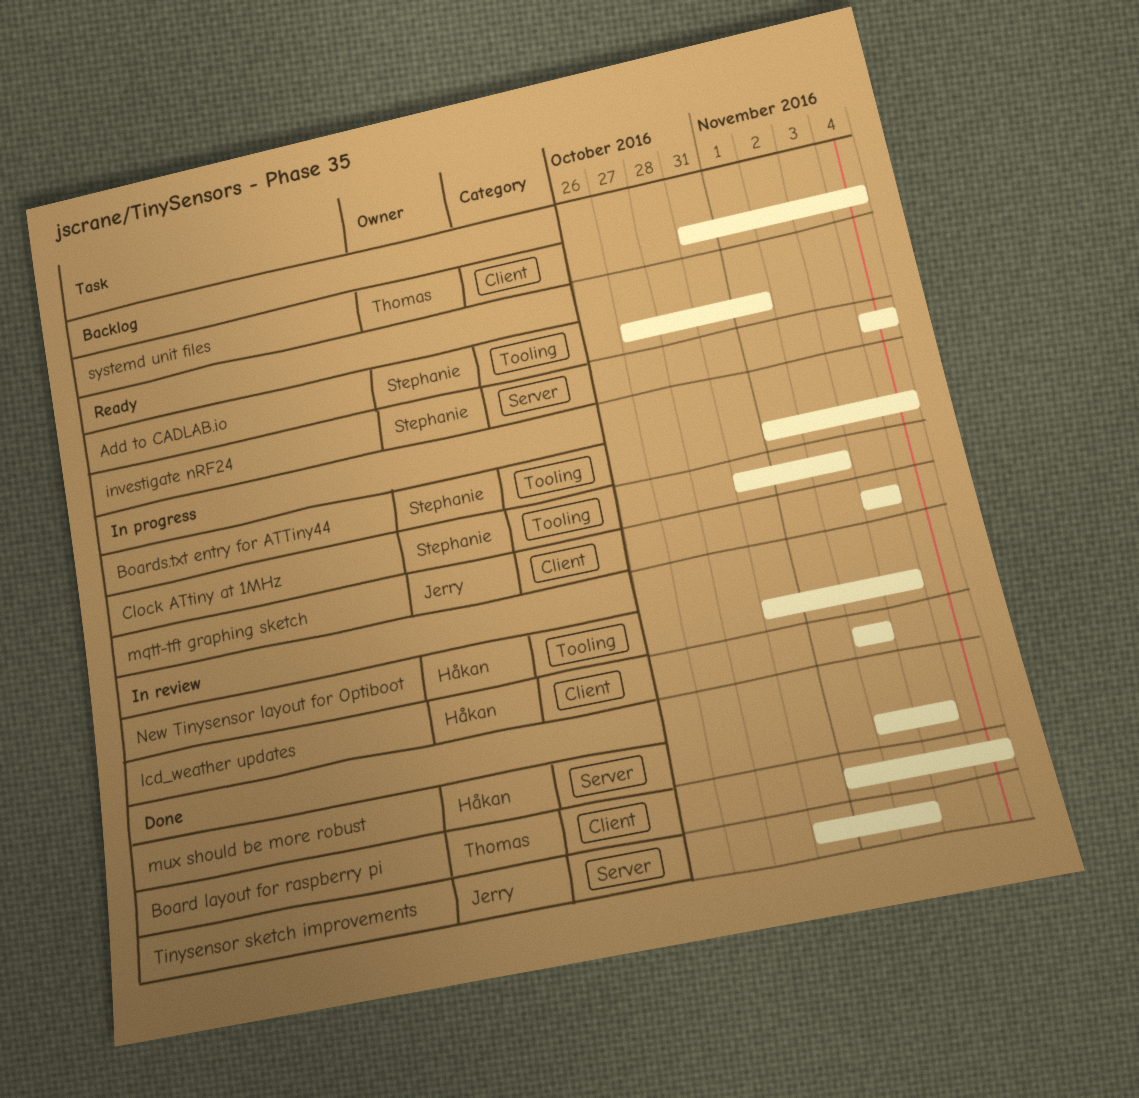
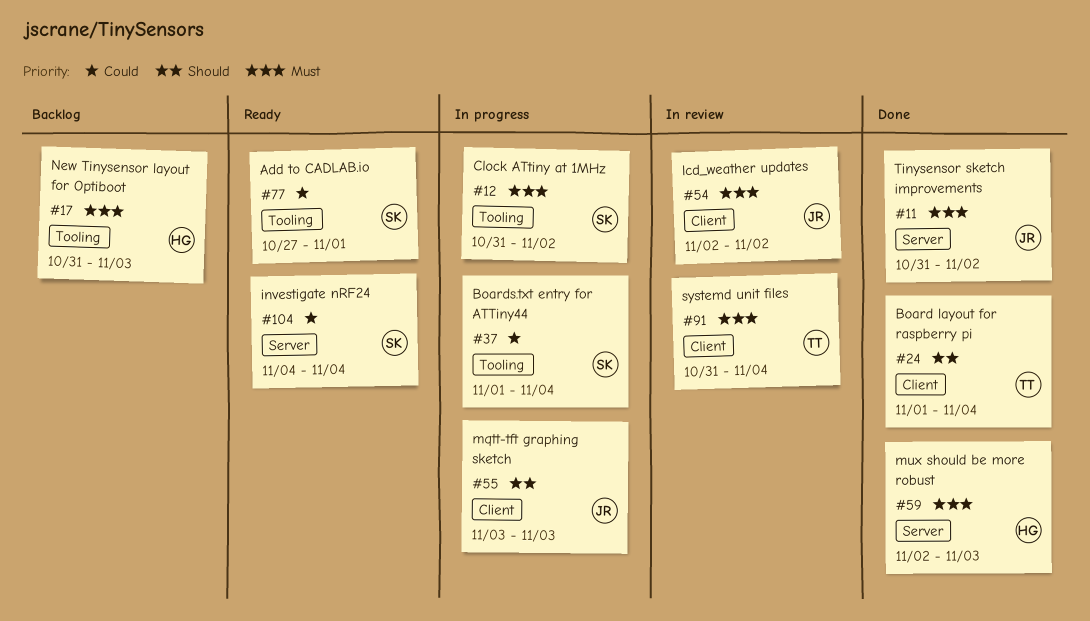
lcd_weather updates, owner: Håkan -> Jerry
New Tinysensor layout for Optiboot, status: In review -> Backlog
systemd unit files, status: Backlog -> In review

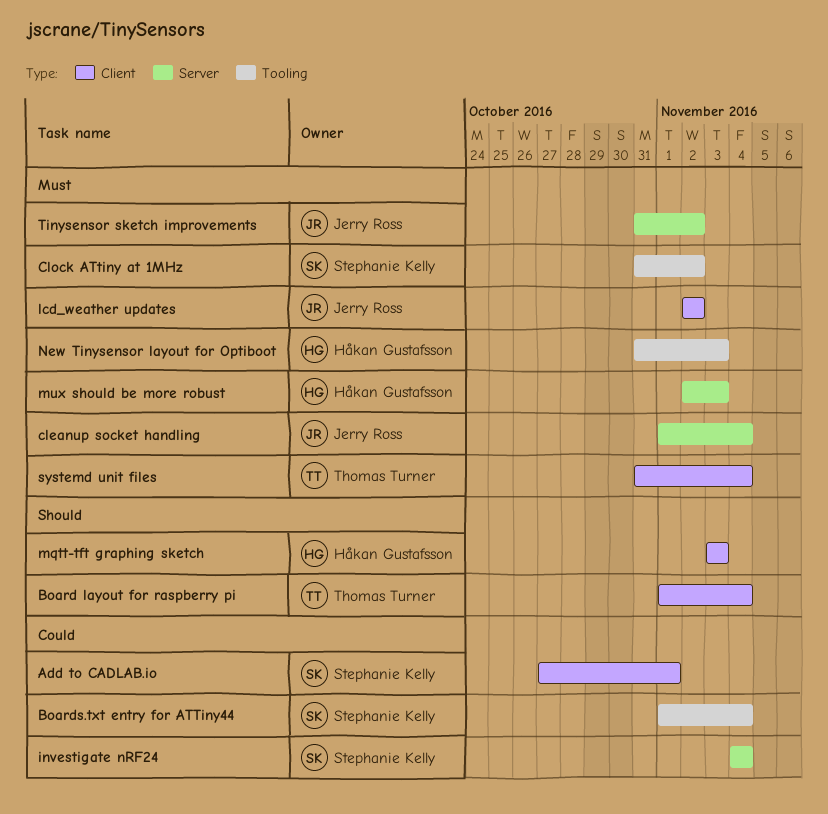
Add to CADLAB.io, label: Tooling -> Client
cleanup socket handling: none -> present
mqtt-tft graphing sketch, owner: Jerry Ross -> Håkan Gustafsson

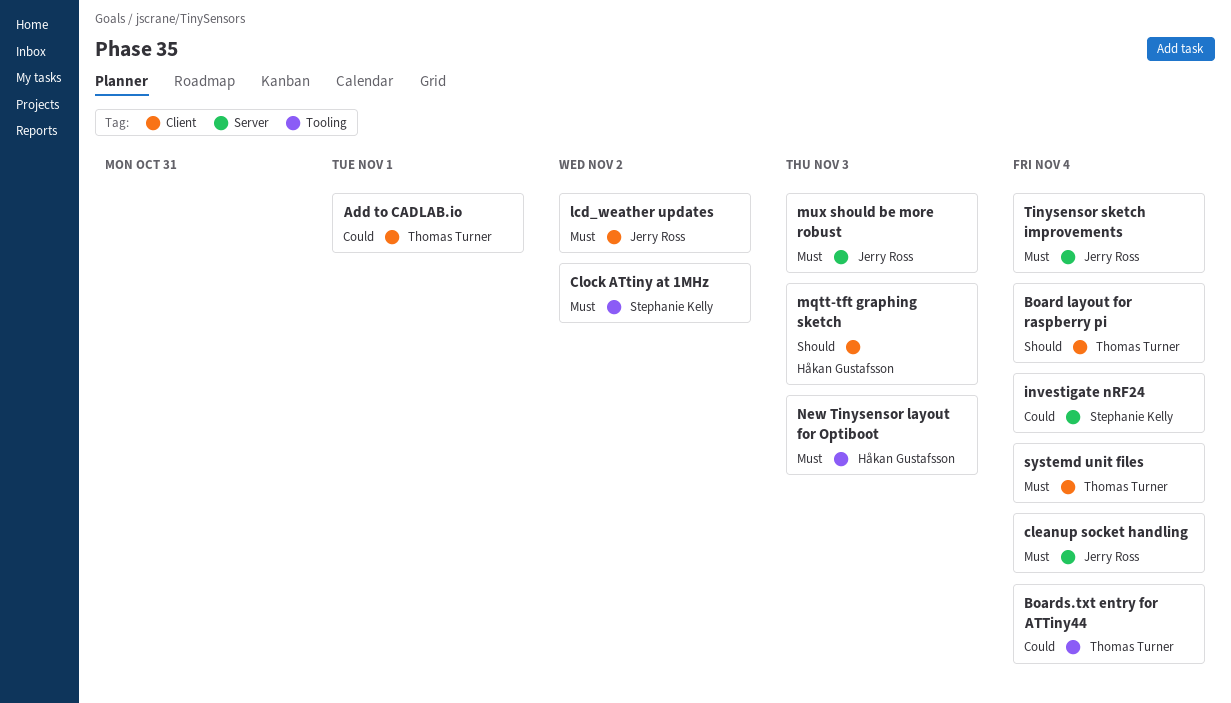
Add to CADLAB.io, owner: Stephanie Kelly -> Thomas Turner
Boards.txt entry for ATTiny44, owner: Stephanie Kelly -> Thomas Turner
mux should be more robust, owner: Håkan Gustafsson -> Jerry Ross
Tinysensor sketch improvements, due: Nov 2 -> Nov 4

